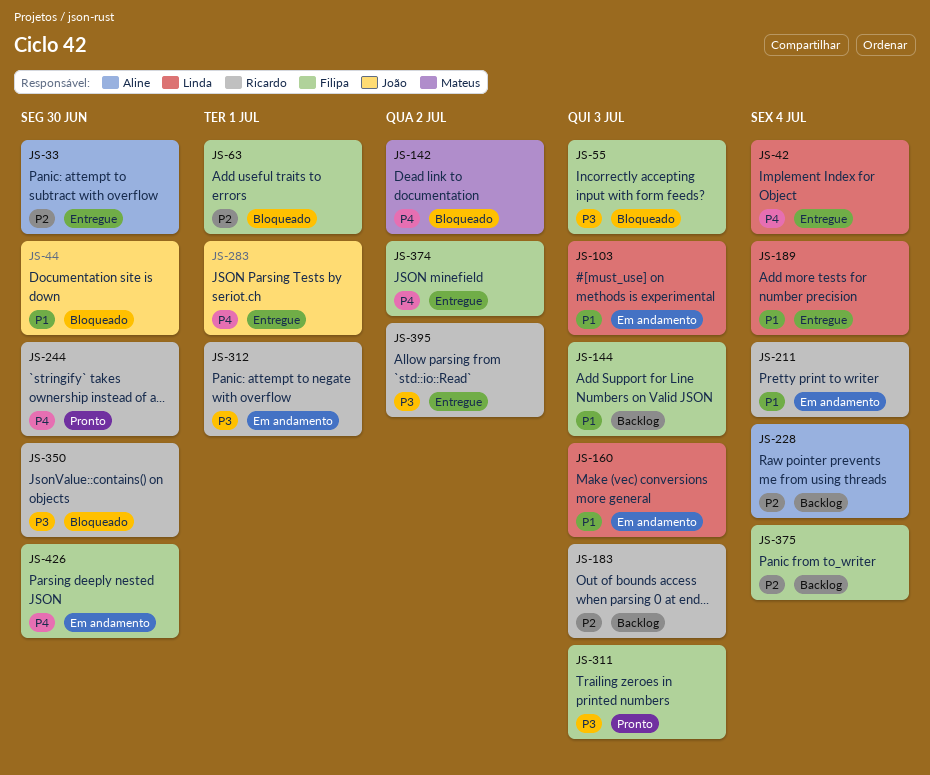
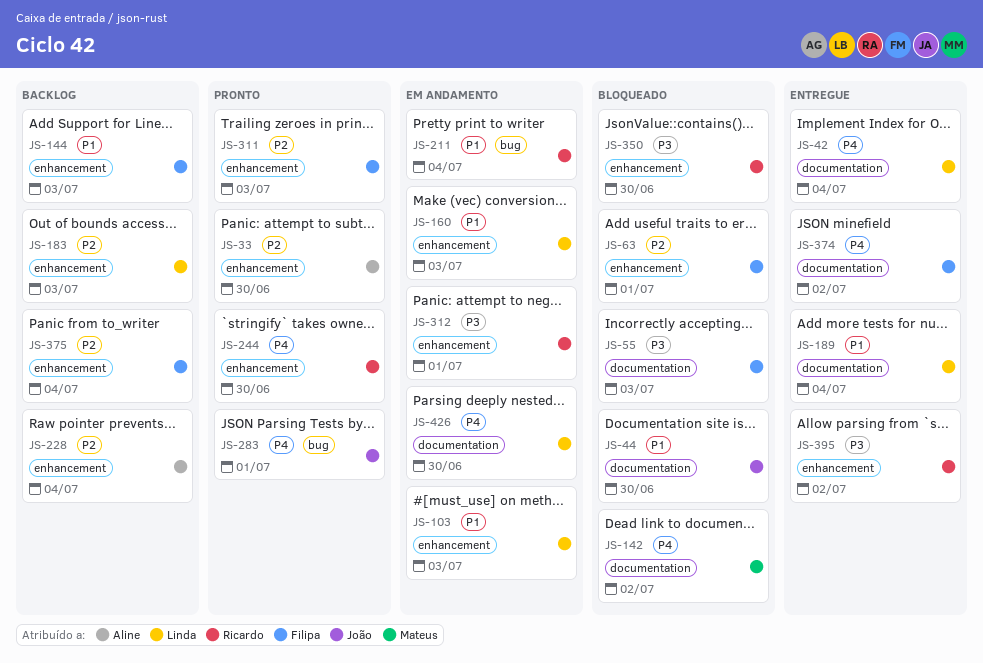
JS-33, status: Entregue -> Pronto
JS-183, owner: Ricardo -> Linda
JS-283, status: Entregue -> Pronto
JS-311, priority: P3 -> P2
JS-426, owner: Filipa -> Linda

